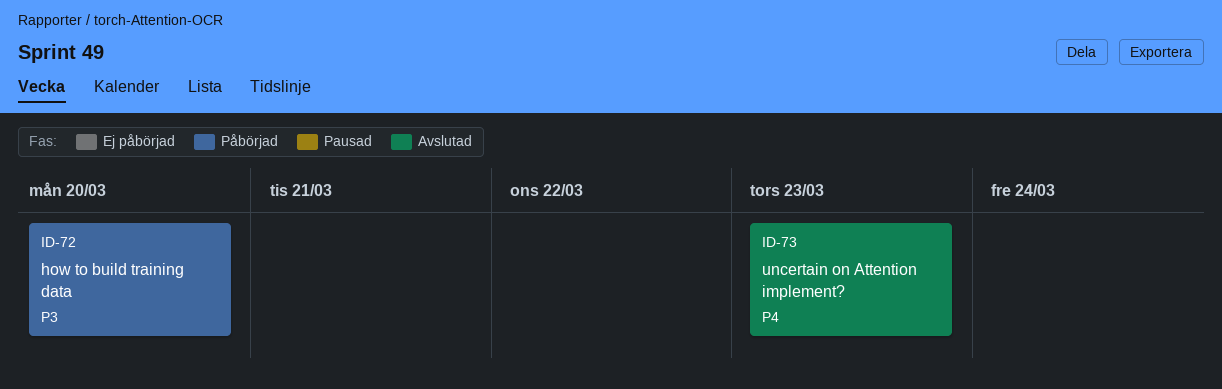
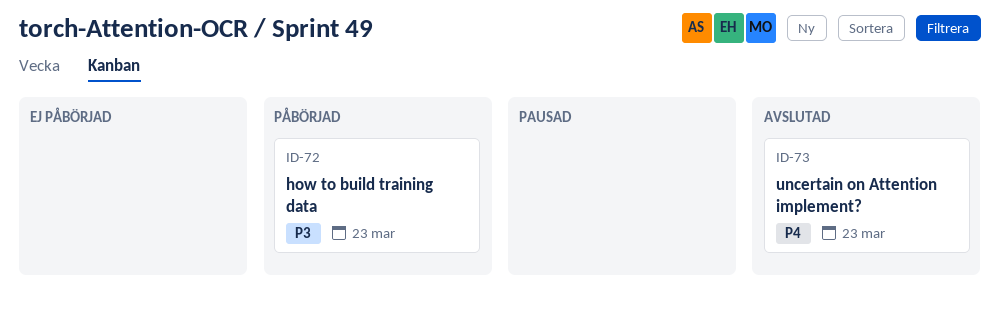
ID-72, due: Mar 20 -> Mar 23

